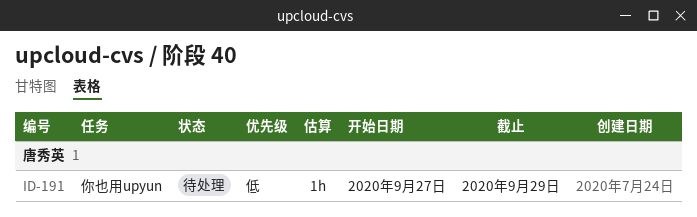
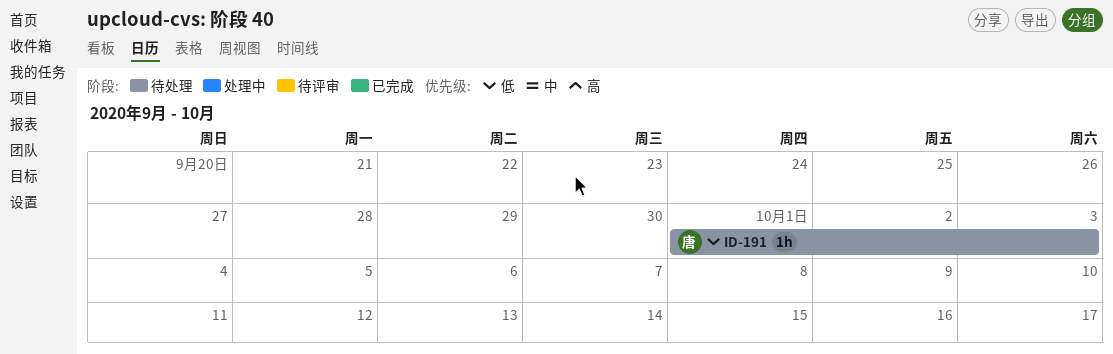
ID-191, start: Sep 27 -> Oct 1
ID-191, due: Sep 29 -> Oct 3

